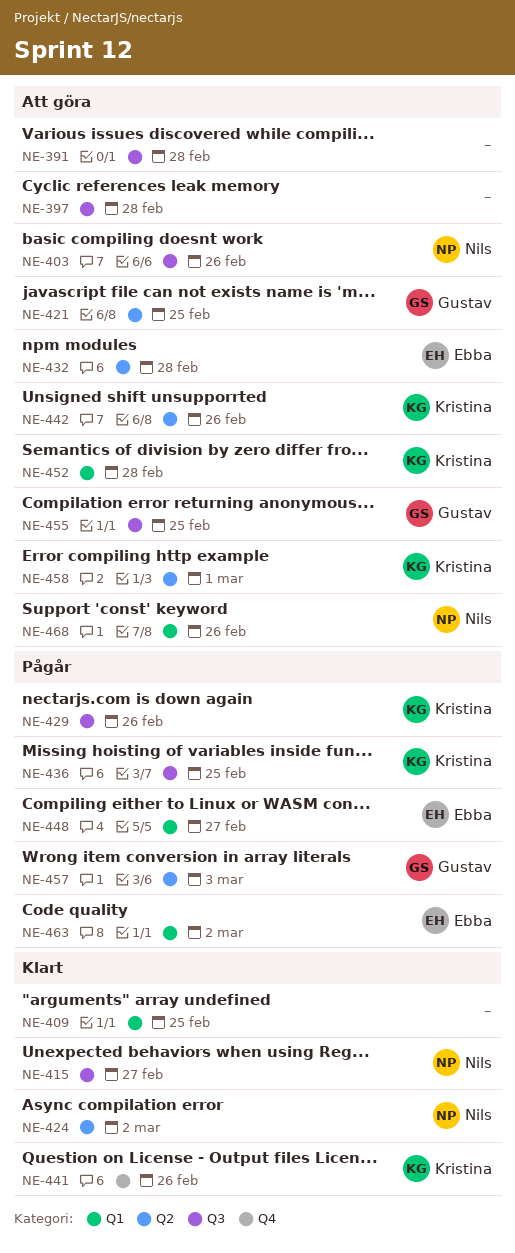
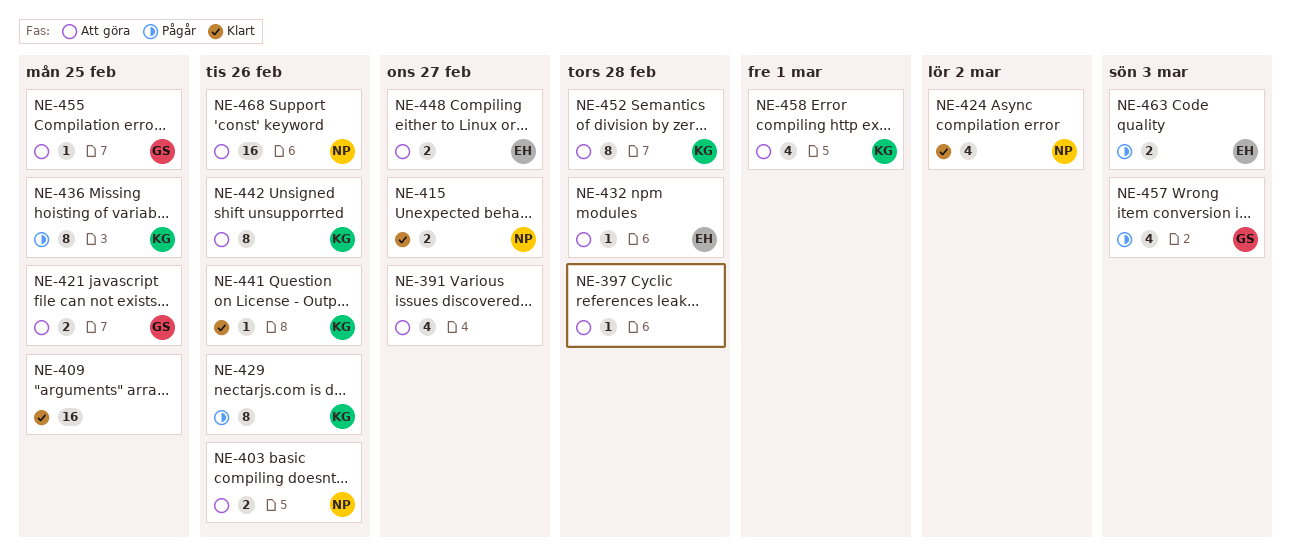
NE-391, due: Feb 28 -> Feb 27
NE-448, status: Pågår -> Att göra
NE-463, due: Mar 2 -> Mar 3

